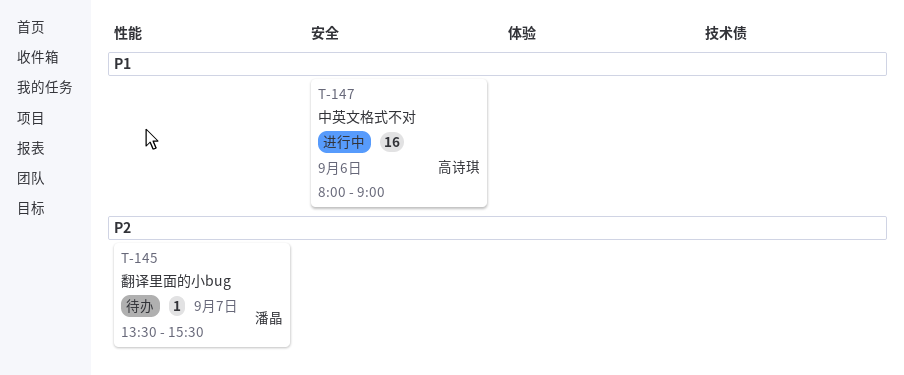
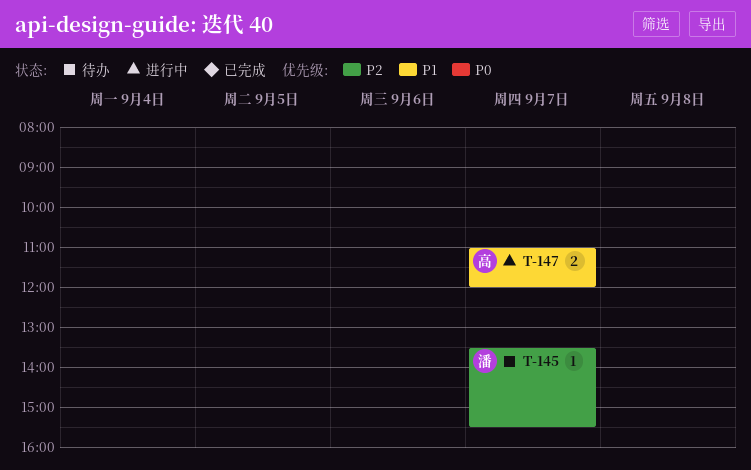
T-147, estimate: 16 -> 2
T-147, day: Sep 6 -> Sep 7
T-147, begins: 08:00 -> 11:00
T-147, ends: 09:00 -> 12:00

